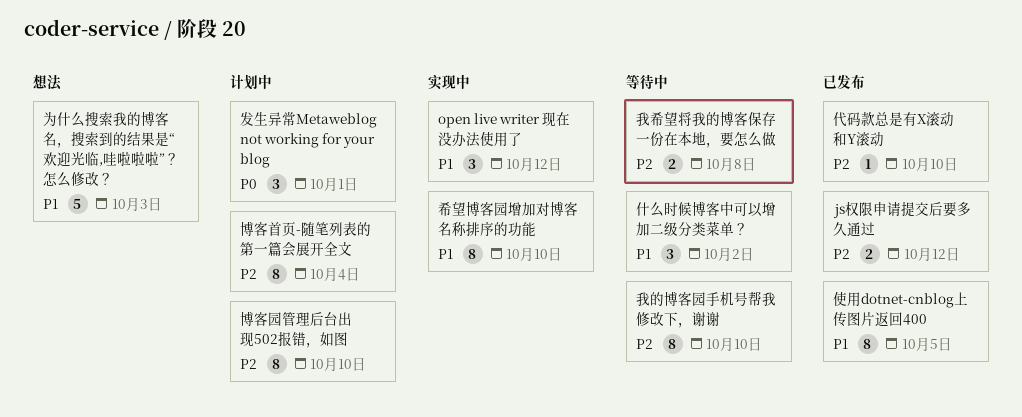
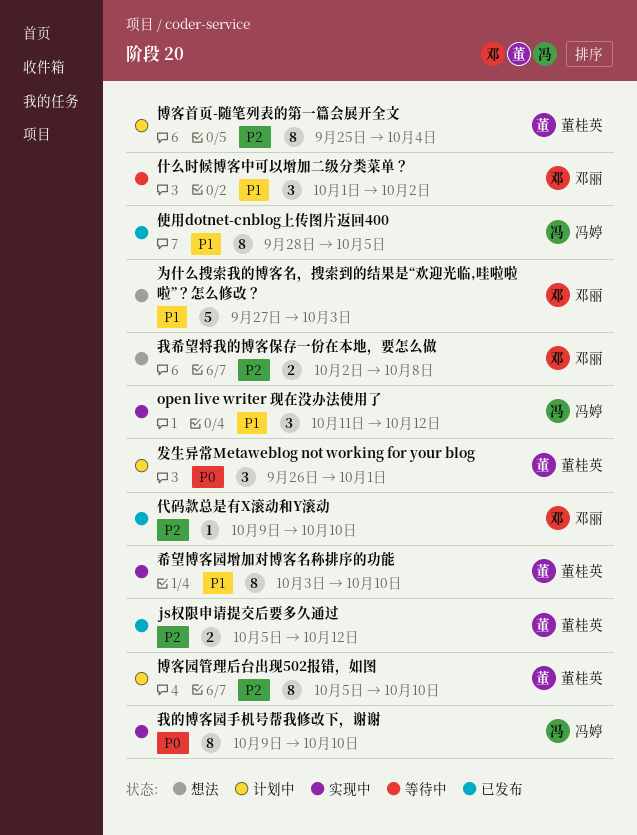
我希望将我的博客保存一份在本地，要怎么做, status: 等待中 -> 想法
我的博客园手机号帮我修改下，谢谢, status: 等待中 -> 实现中
我的博客园手机号帮我修改下，谢谢, priority: P2 -> P0

